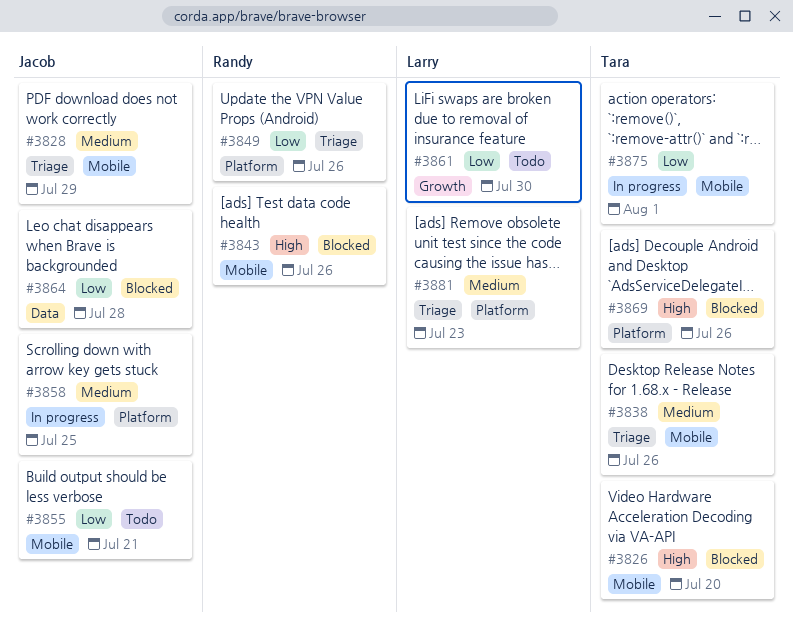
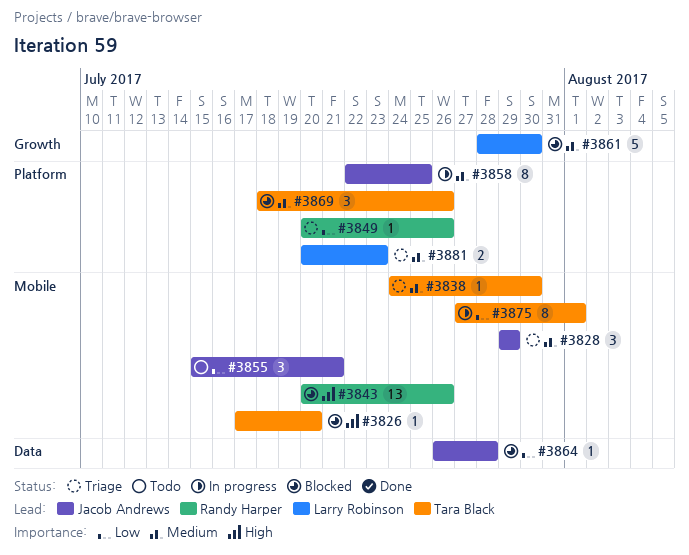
#3838, due: Jul 26 -> Jul 30
#3861, status: Todo -> Blocked
#3861, priority: Low -> Medium
#3869, priority: High -> Medium

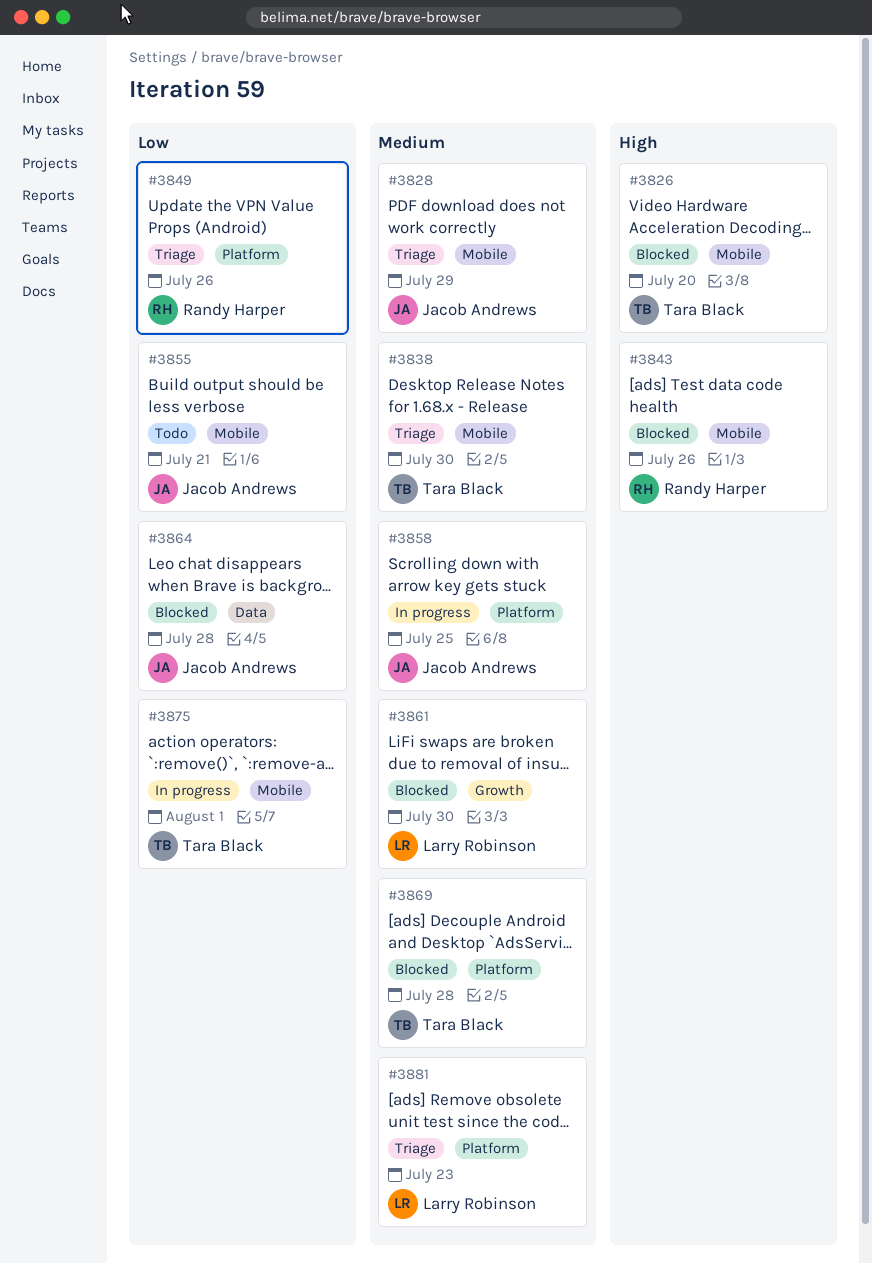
#3869, due: Jul 26 -> Jul 28

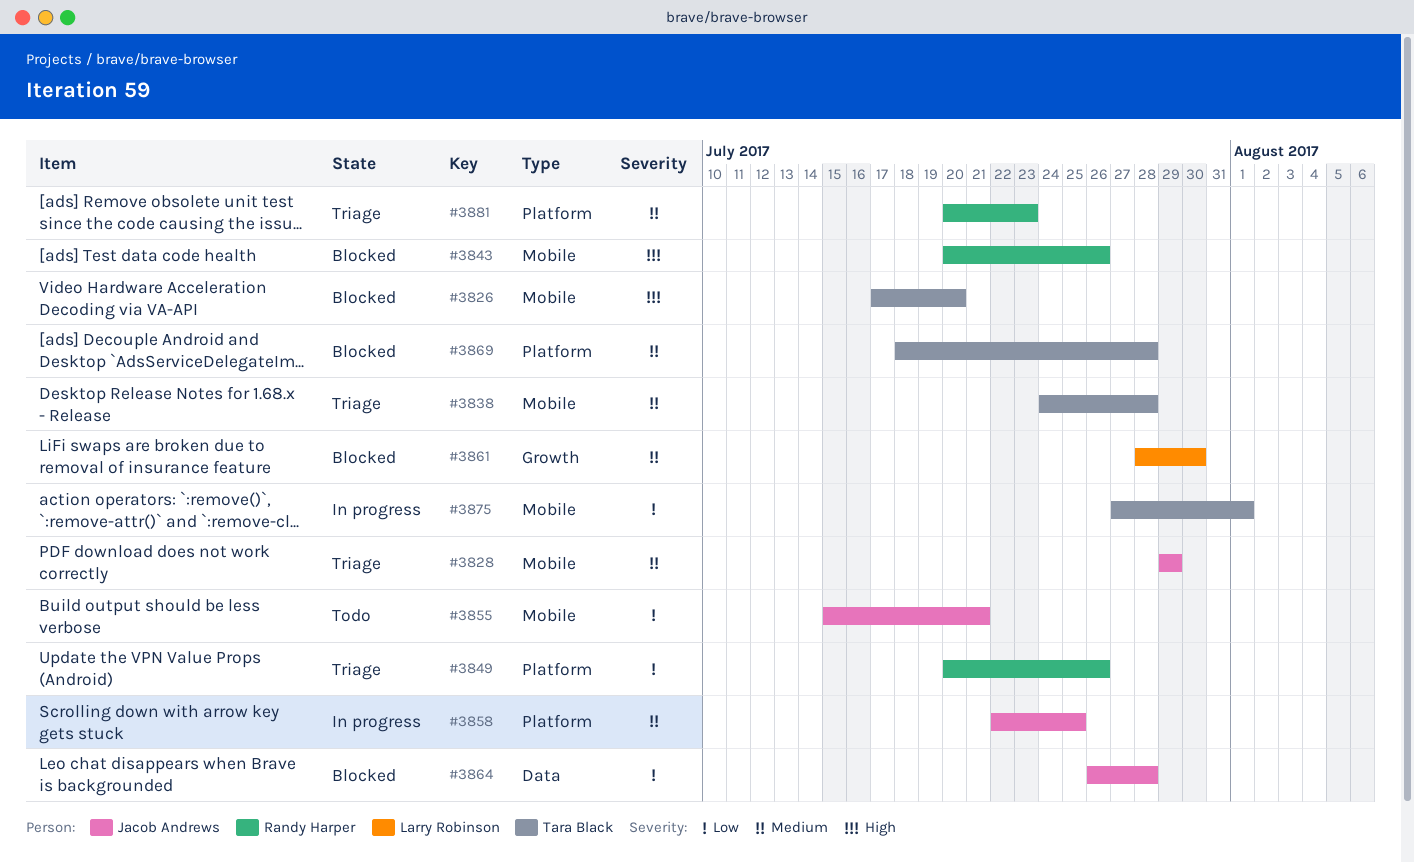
#3838, due: Jul 30 -> Jul 28
#3881, owner: Larry Robinson -> Randy Harper

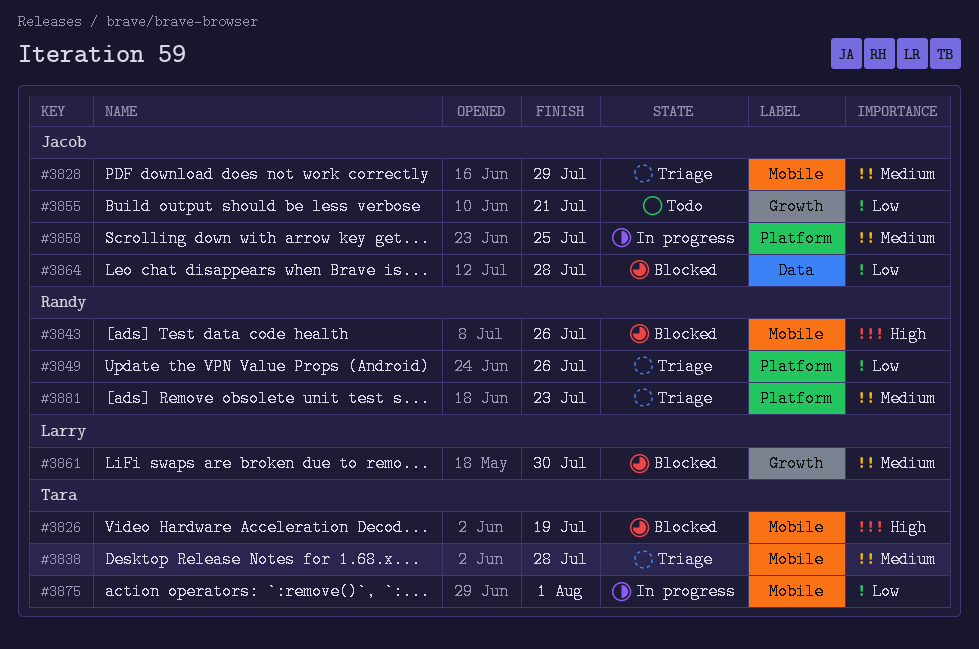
#3826, due: Jul 20 -> Jul 19
#3855, label: Mobile -> Growth
#3869: present -> none

